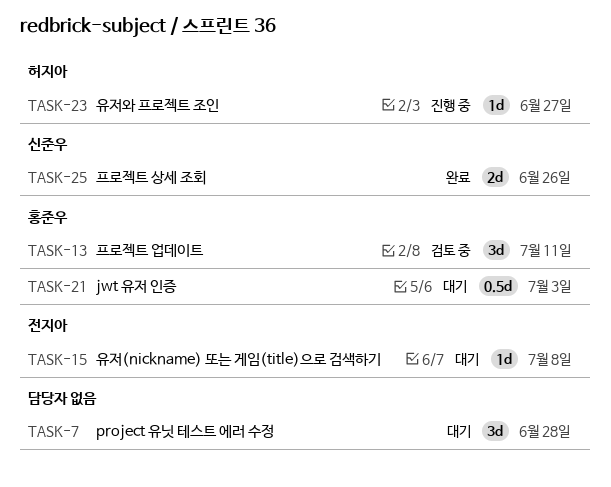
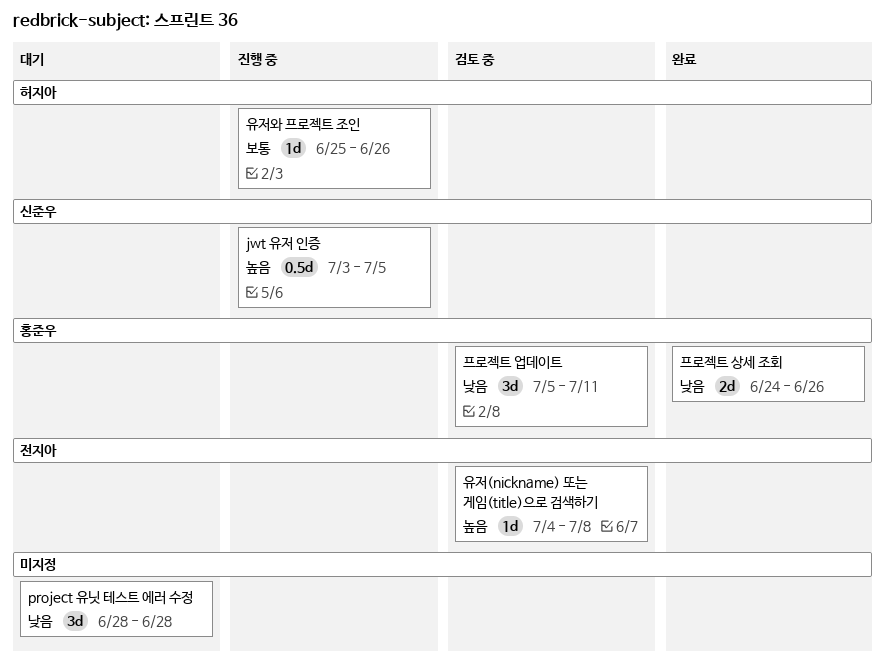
jwt 유저 인증, status: 대기 -> 진행 중
jwt 유저 인증, owner: 홍준우 -> 신준우
jwt 유저 인증, due: Jul 3 -> Jul 5
유저(nickname) 또는 게임(title)으로 검색하기, status: 대기 -> 검토 중
유저와 프로젝트 조인, due: Jun 27 -> Jun 26
프로젝트 상세 조회, owner: 신준우 -> 홍준우

